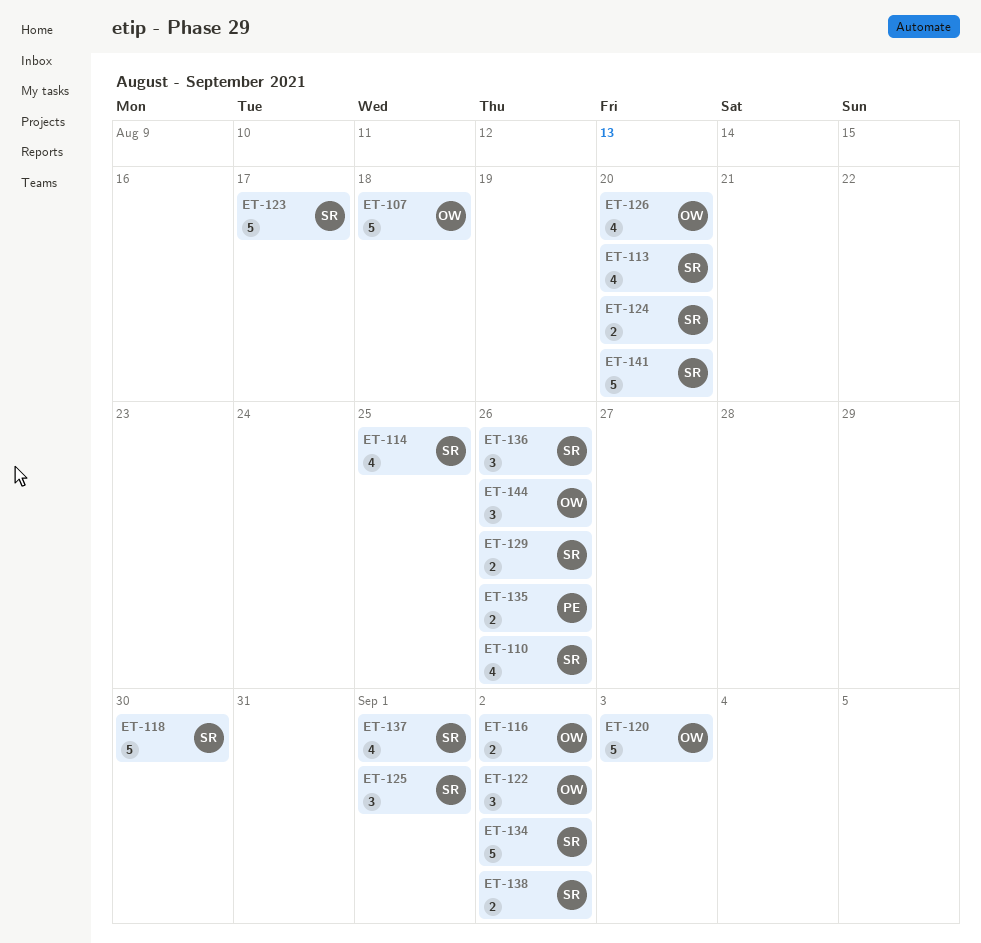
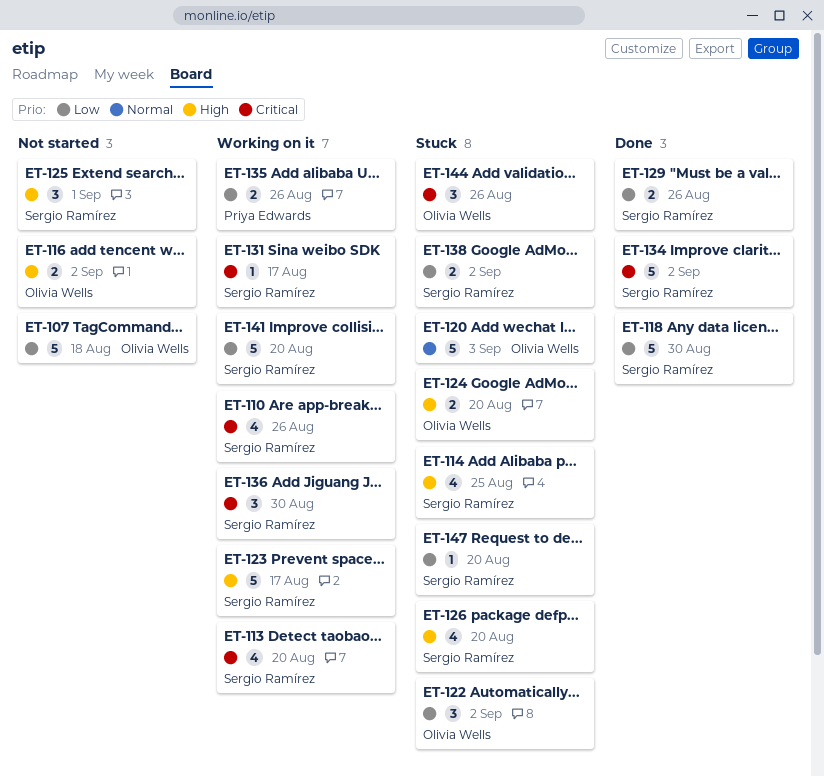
ET-124, owner: Sergio Ramírez -> Olivia Wells
ET-126, owner: Olivia Wells -> Sergio Ramírez
ET-131: none -> present
ET-136, due: Aug 26 -> Aug 30
ET-137: present -> none
ET-147: none -> present

